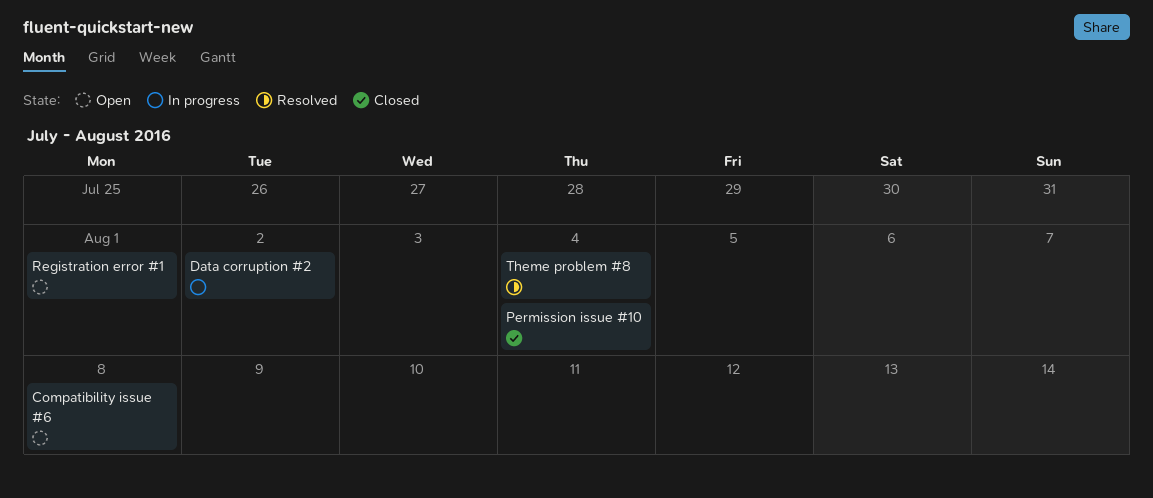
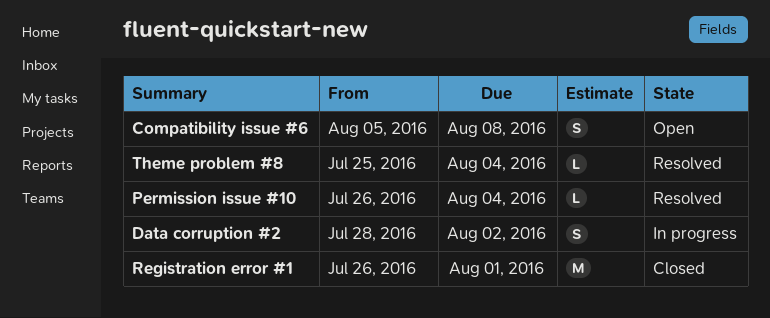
Permission issue #10, status: Closed -> Resolved
Registration error #1, status: Open -> Closed

